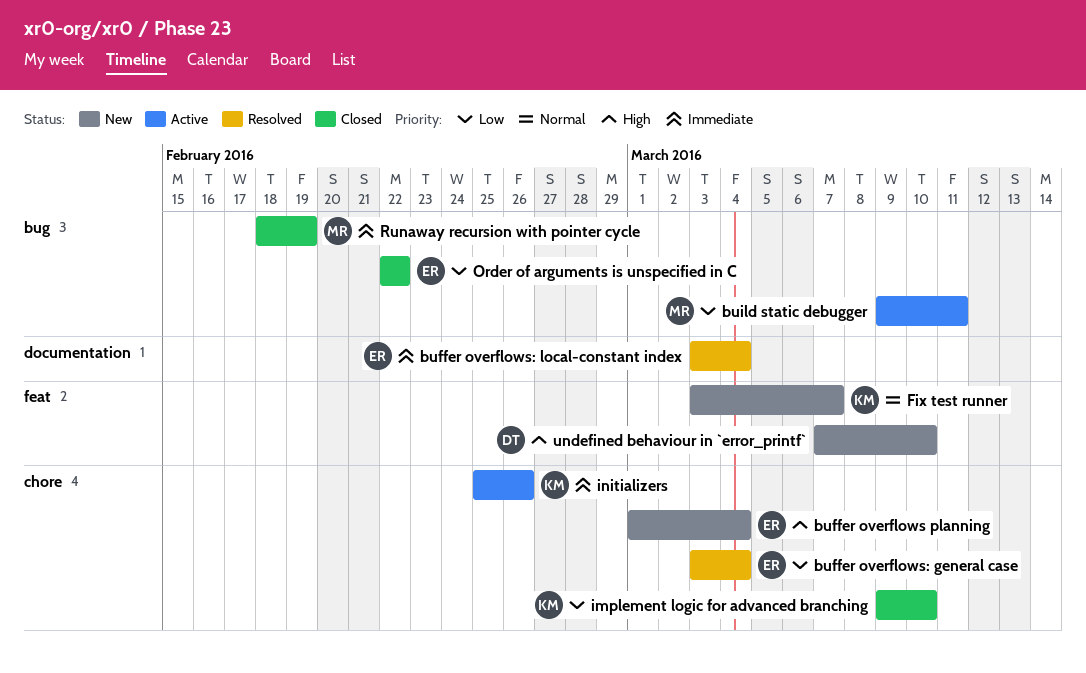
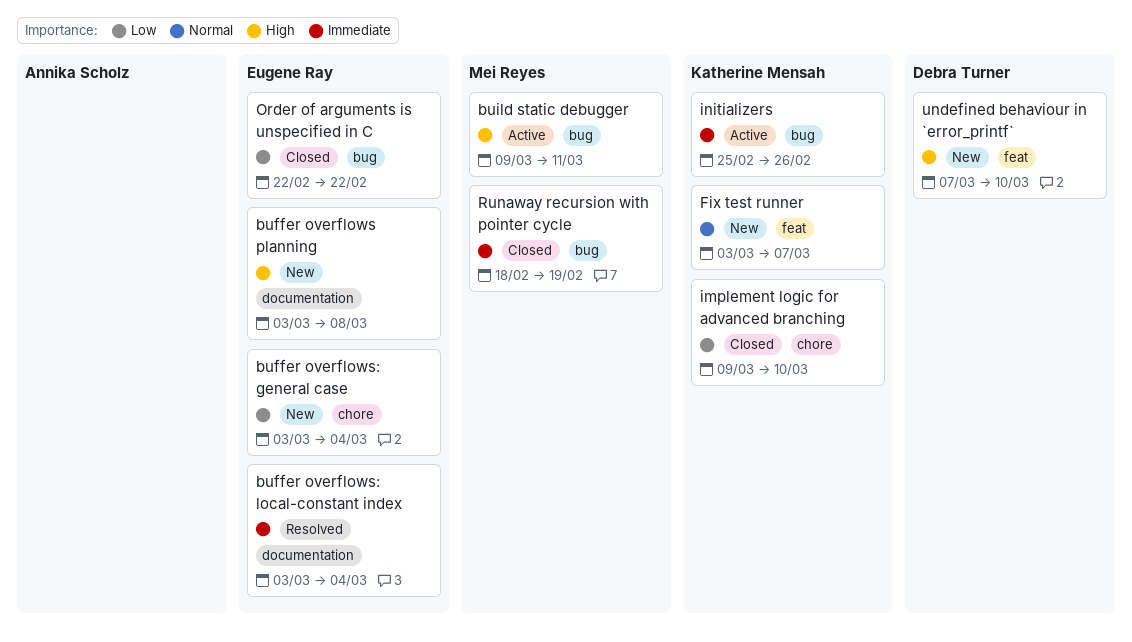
buffer overflows planning, label: chore -> documentation
buffer overflows planning, start: Mar 1 -> Mar 3
buffer overflows planning, due: Mar 4 -> Mar 8
buffer overflows: general case, status: Resolved -> New
build static debugger, priority: Low -> High
initializers, label: chore -> bug

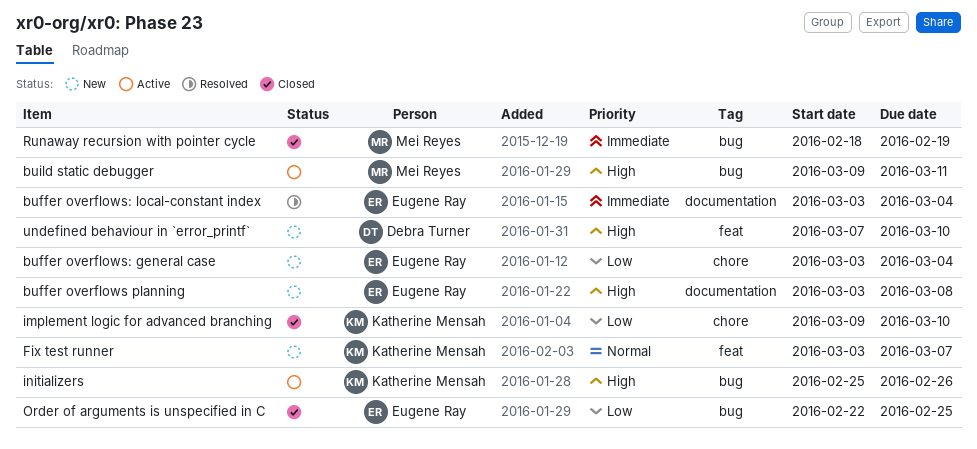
initializers, priority: Immediate -> High
Order of arguments is unspecified in C, due: Feb 22 -> Feb 25

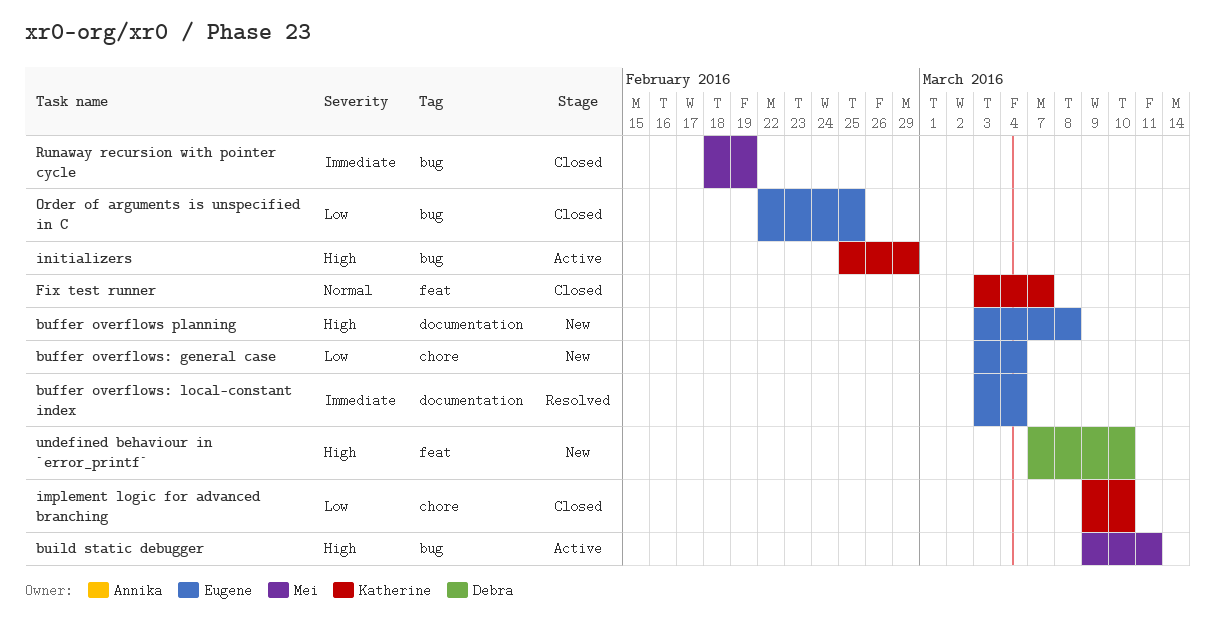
Fix test runner, status: New -> Closed
initializers, due: Feb 26 -> Feb 29

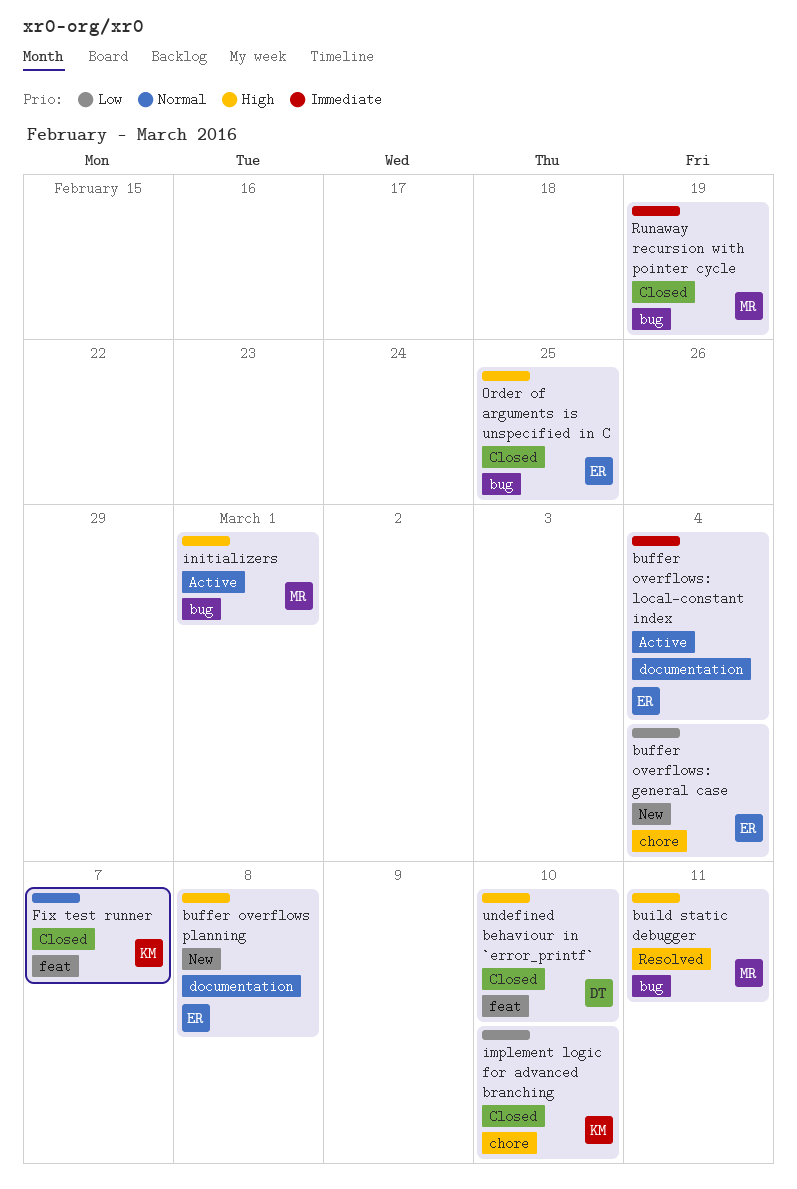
buffer overflows: local-constant index, status: Resolved -> Active
build static debugger, status: Active -> Resolved
initializers, owner: Katherine -> Mei
initializers, due: Feb 29 -> Mar 1
Order of arguments is unspecified in C, priority: Low -> High
undefined behaviour in `error_printf`, status: New -> Closed

